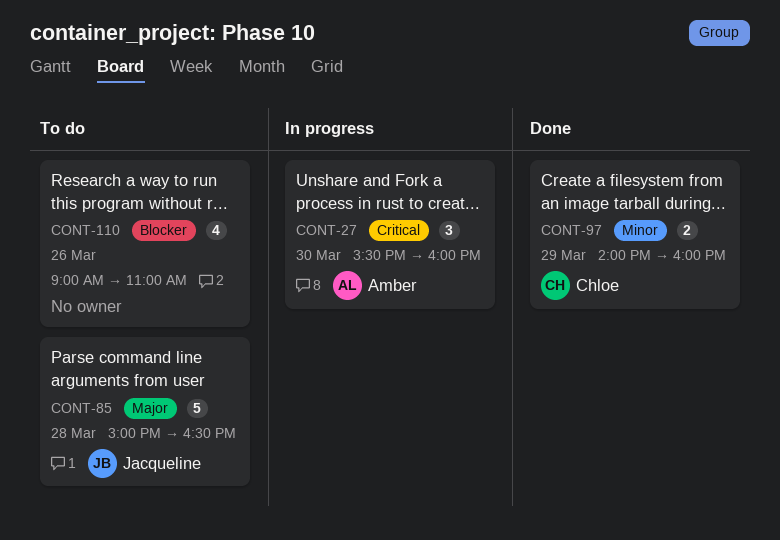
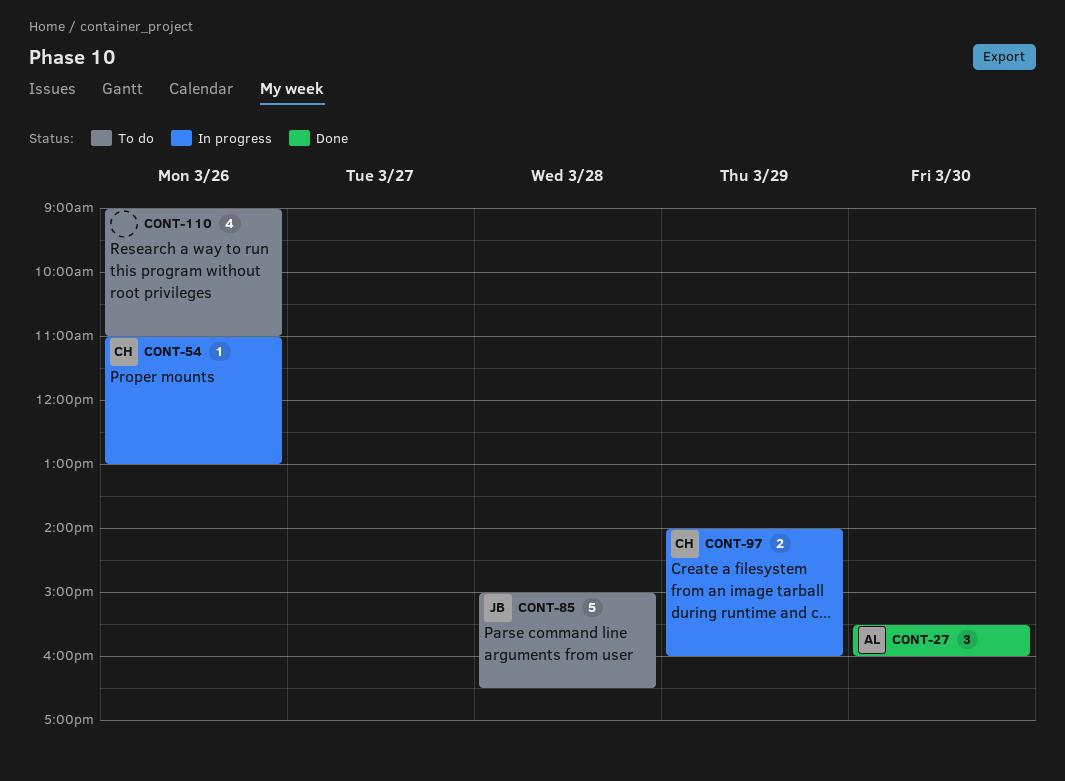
CONT-27, status: In progress -> Done
CONT-54: none -> present
CONT-97, status: Done -> In progress

